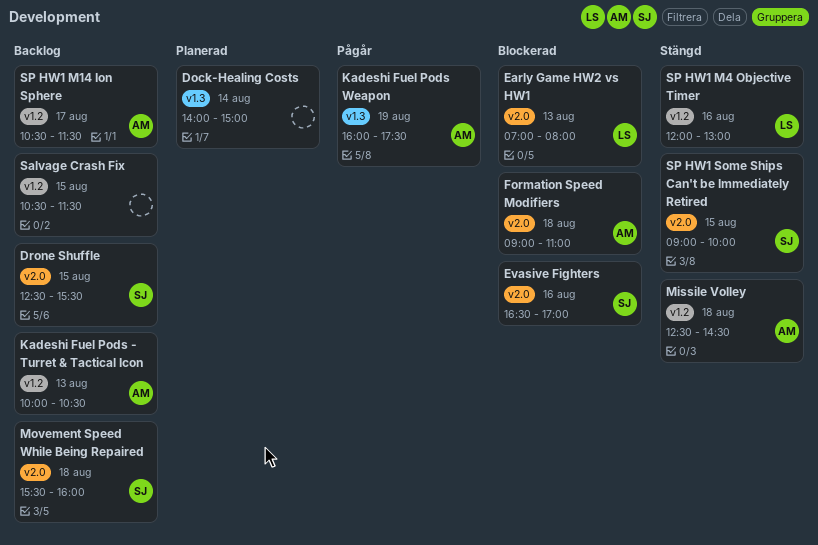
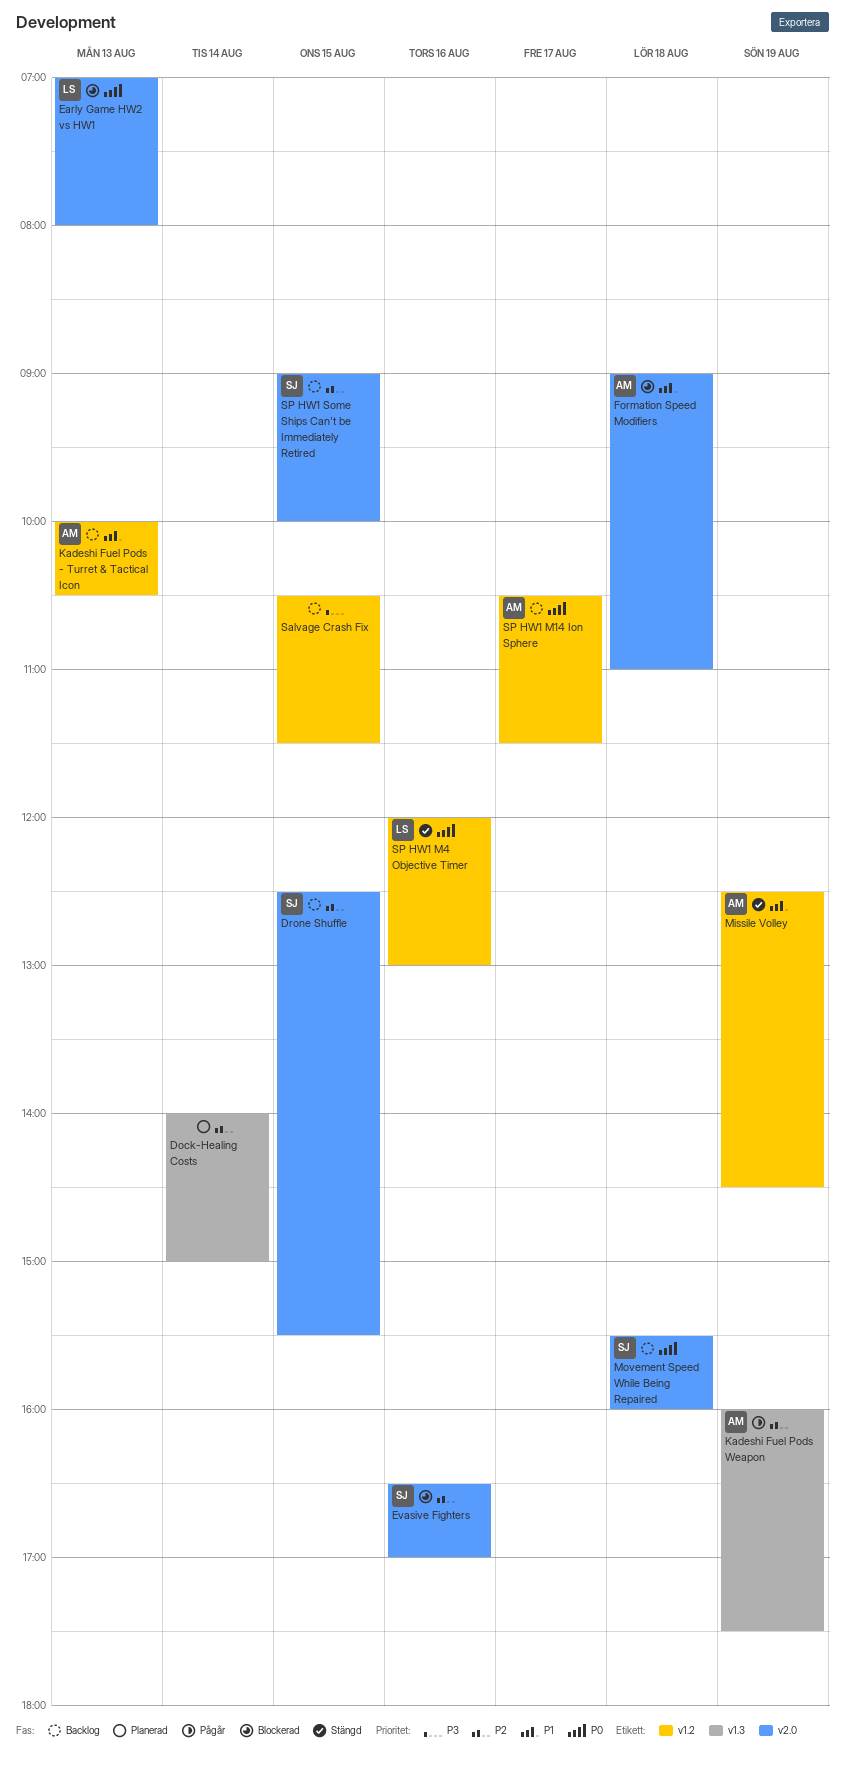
Missile Volley, day: Aug 18 -> Aug 19
SP HW1 Some Ships Can't be Immediately Retired, status: Stängd -> Backlog

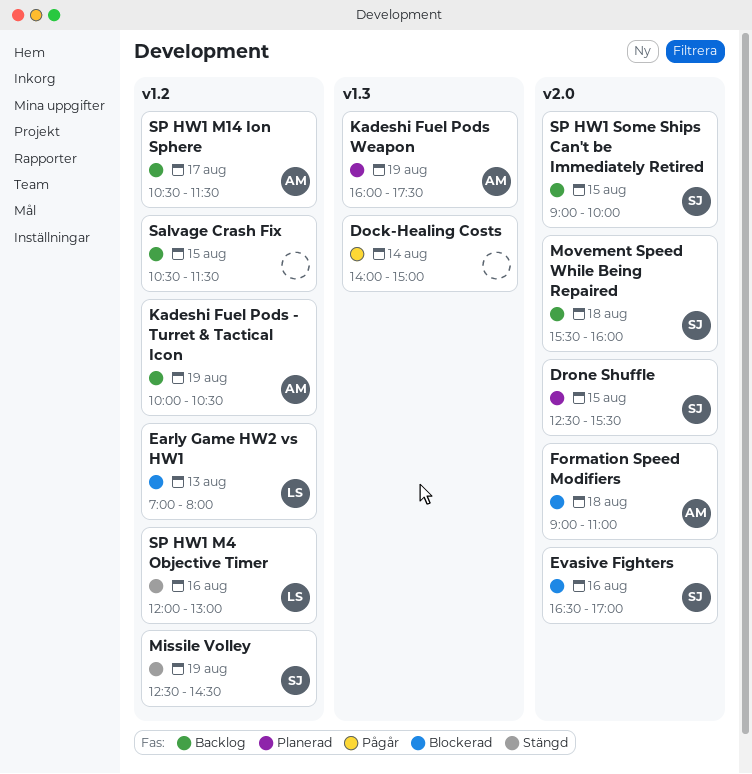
Dock-Healing Costs, status: Planerad -> Pågår
Drone Shuffle, status: Backlog -> Planerad
Early Game HW2 vs HW1, label: v2.0 -> v1.2
Kadeshi Fuel Pods - Turret & Tactical Icon, day: Aug 13 -> Aug 19
Kadeshi Fuel Pods Weapon, status: Pågår -> Planerad
Missile Volley, owner: AM -> SJ

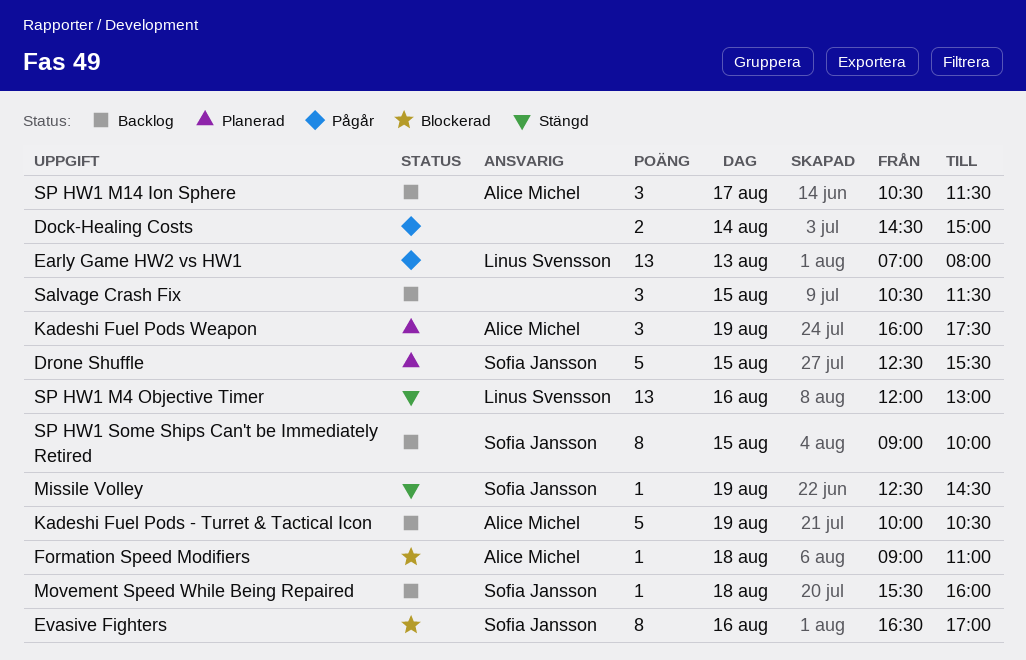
Dock-Healing Costs, begins: 14:00 -> 14:30
Early Game HW2 vs HW1, status: Blockerad -> Pågår

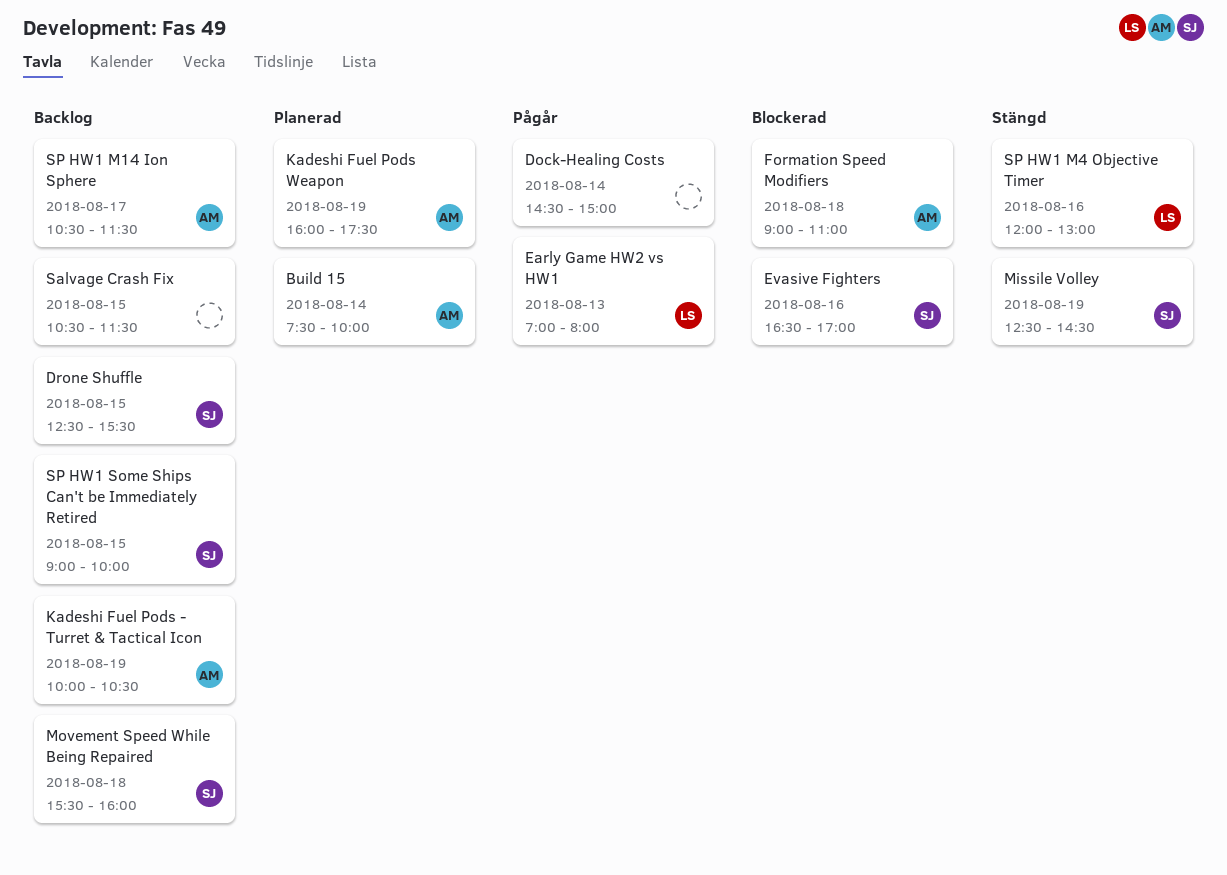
Build 15: none -> present
Drone Shuffle, status: Planerad -> Backlog

